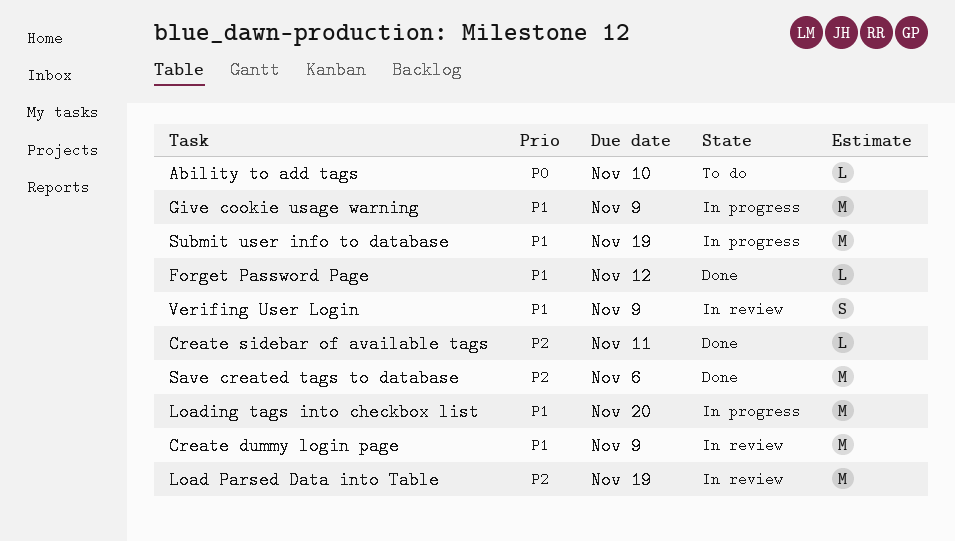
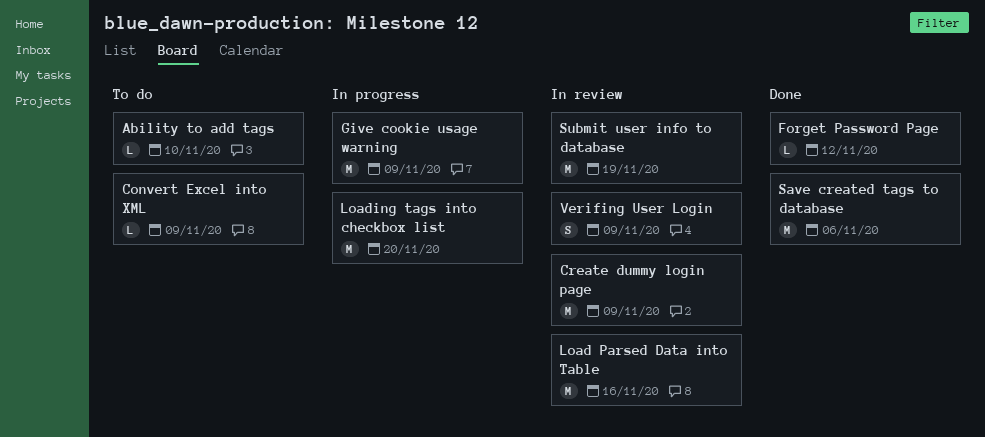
Convert Excel into XML: none -> present
Create sidebar of available tags: present -> none
Load Parsed Data into Table, due: Nov 19 -> Nov 16
Submit user info to database, status: In progress -> In review

